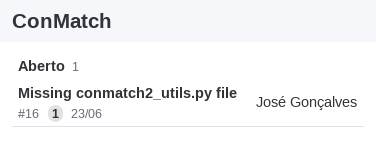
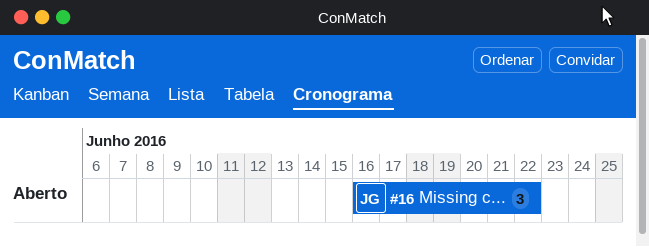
#16, estimate: 1 -> 3
#16, due: Jun 23 -> Jun 22

